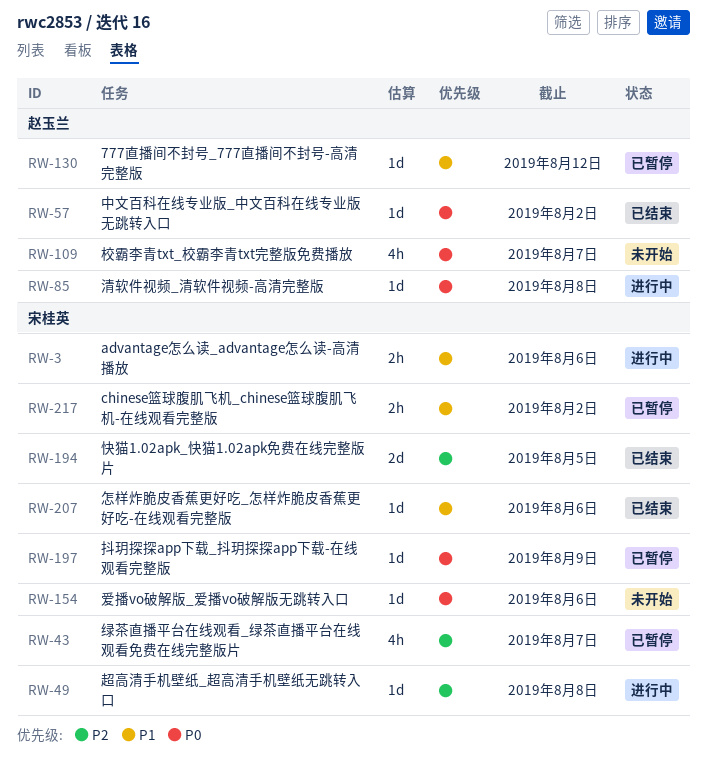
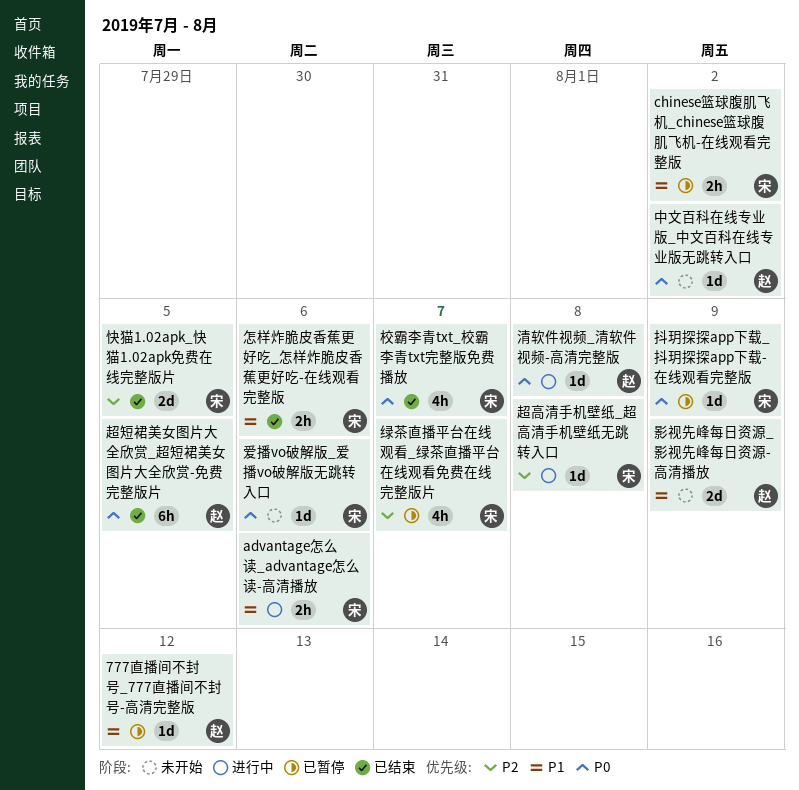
中文百科在线专业版_中文百科在线专业版无跳转入口, status: 已结束 -> 未开始
影视先峰每日资源_影视先峰每日资源-高清播放: none -> present
怎样炸脆皮香蕉更好吃_怎样炸脆皮香蕉更好吃-在线观看完整版, estimate: 1d -> 2h
校霸李青txt_校霸李青txt完整版免费播放, status: 未开始 -> 已结束
校霸李青txt_校霸李青txt完整版免费播放, owner: 赵玉兰 -> 宋桂英
超短裙美女图片大全欣赏_超短裙美女图片大全欣赏-免费完整版片: none -> present

